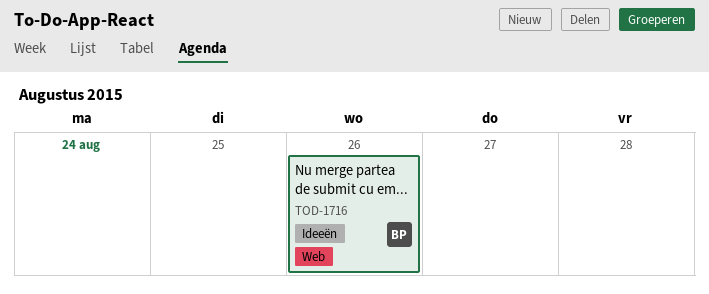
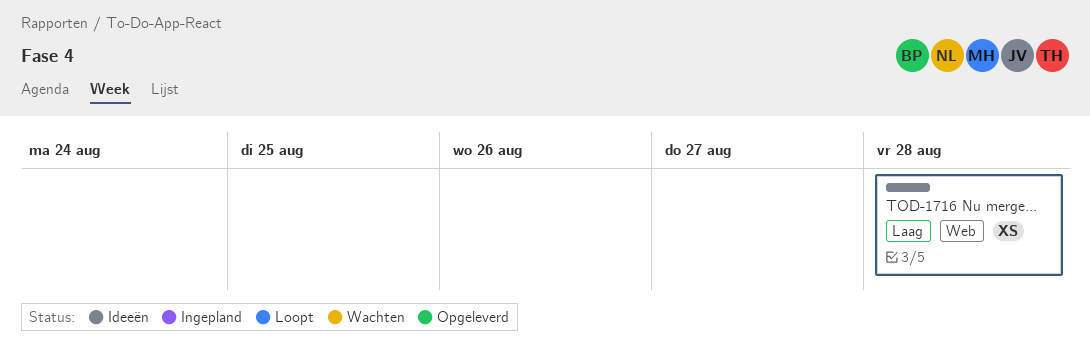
TOD-1716, due: Aug 26 -> Aug 28

